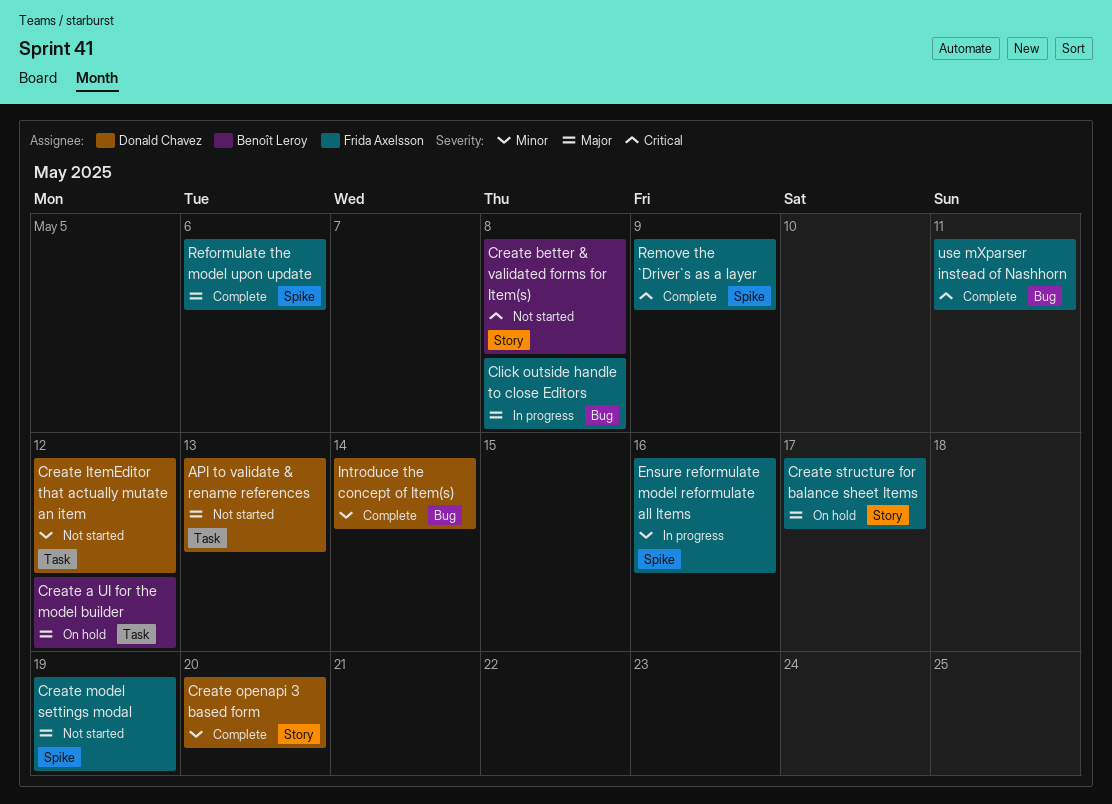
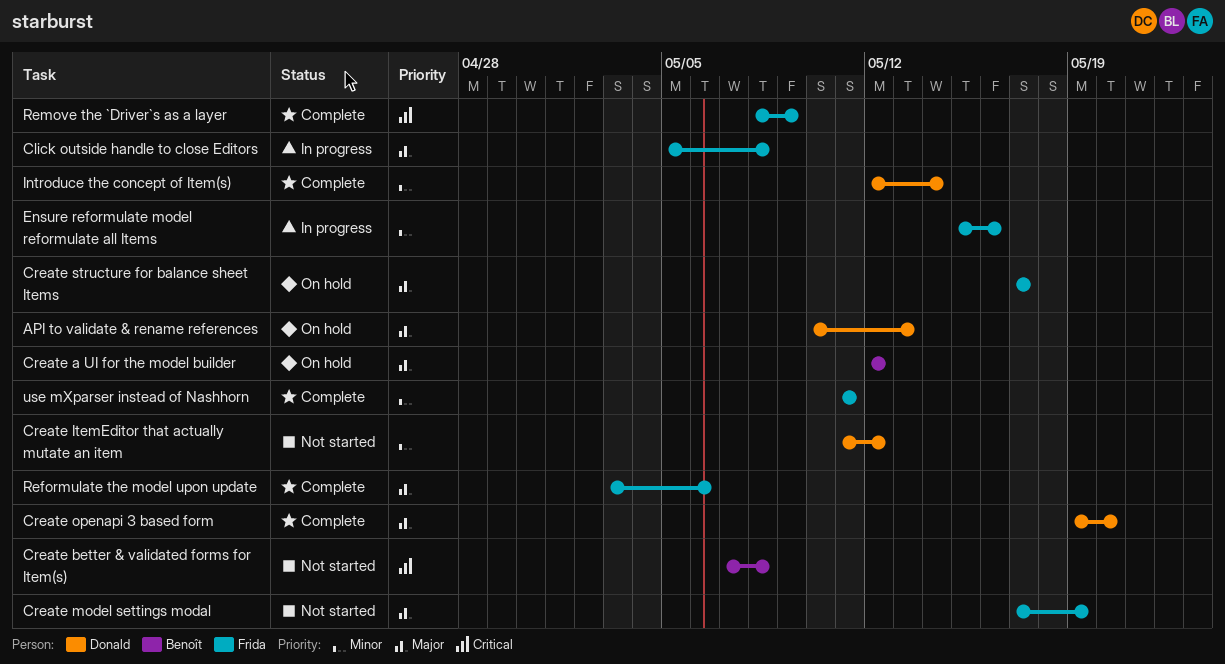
API to validate & rename references, status: Not started -> On hold
Create openapi 3 based form, priority: Minor -> Major
use mXparser instead of Nashhorn, priority: Critical -> Minor

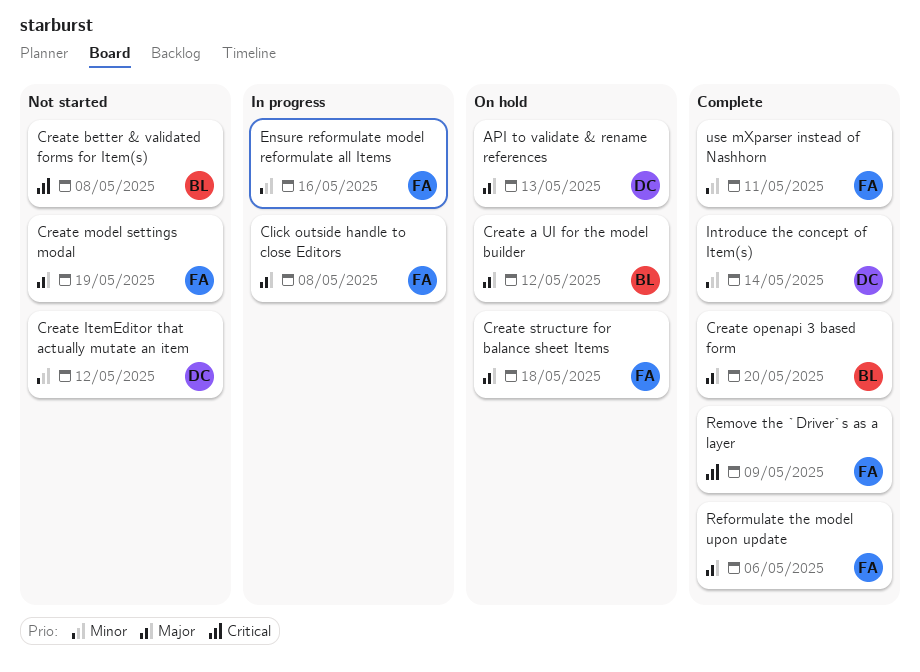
Create openapi 3 based form, owner: Donald -> Benoît
Create structure for balance sheet Items, due: May 17 -> May 18

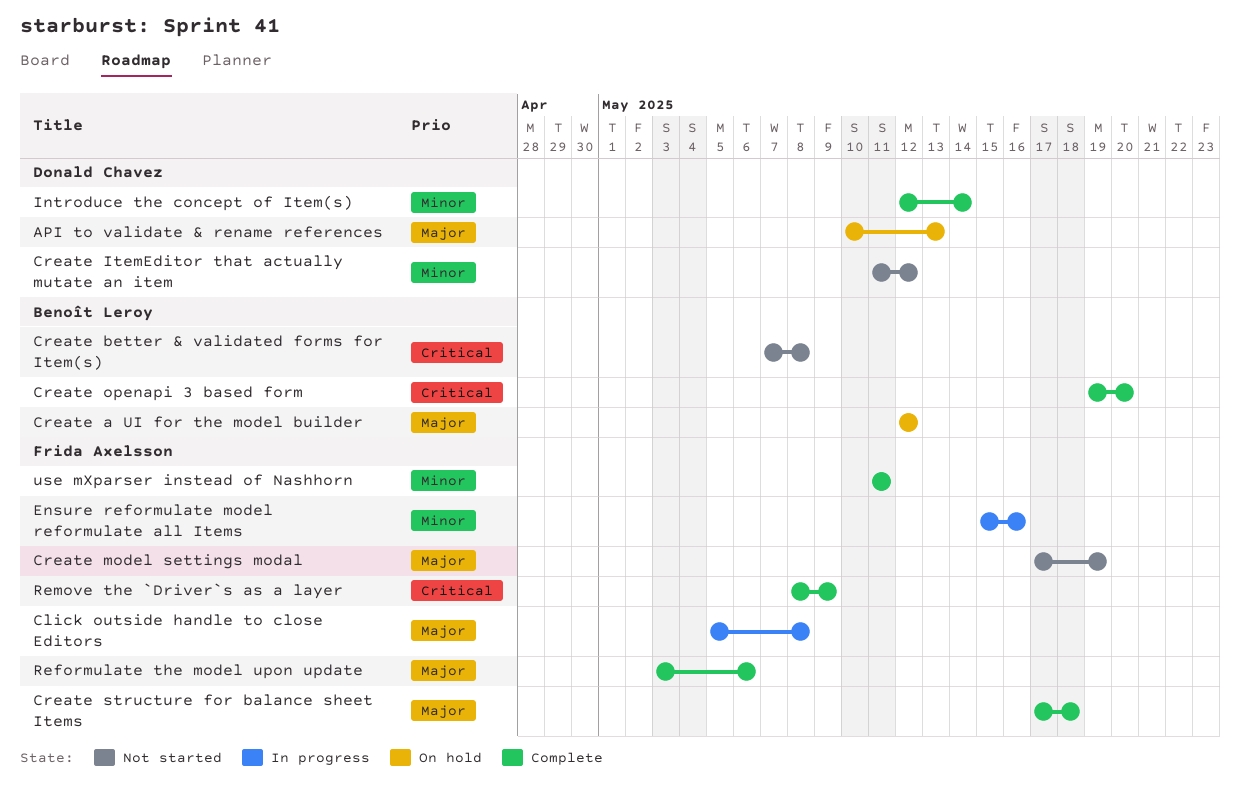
Create openapi 3 based form, priority: Major -> Critical
Create structure for balance sheet Items, status: On hold -> Complete

